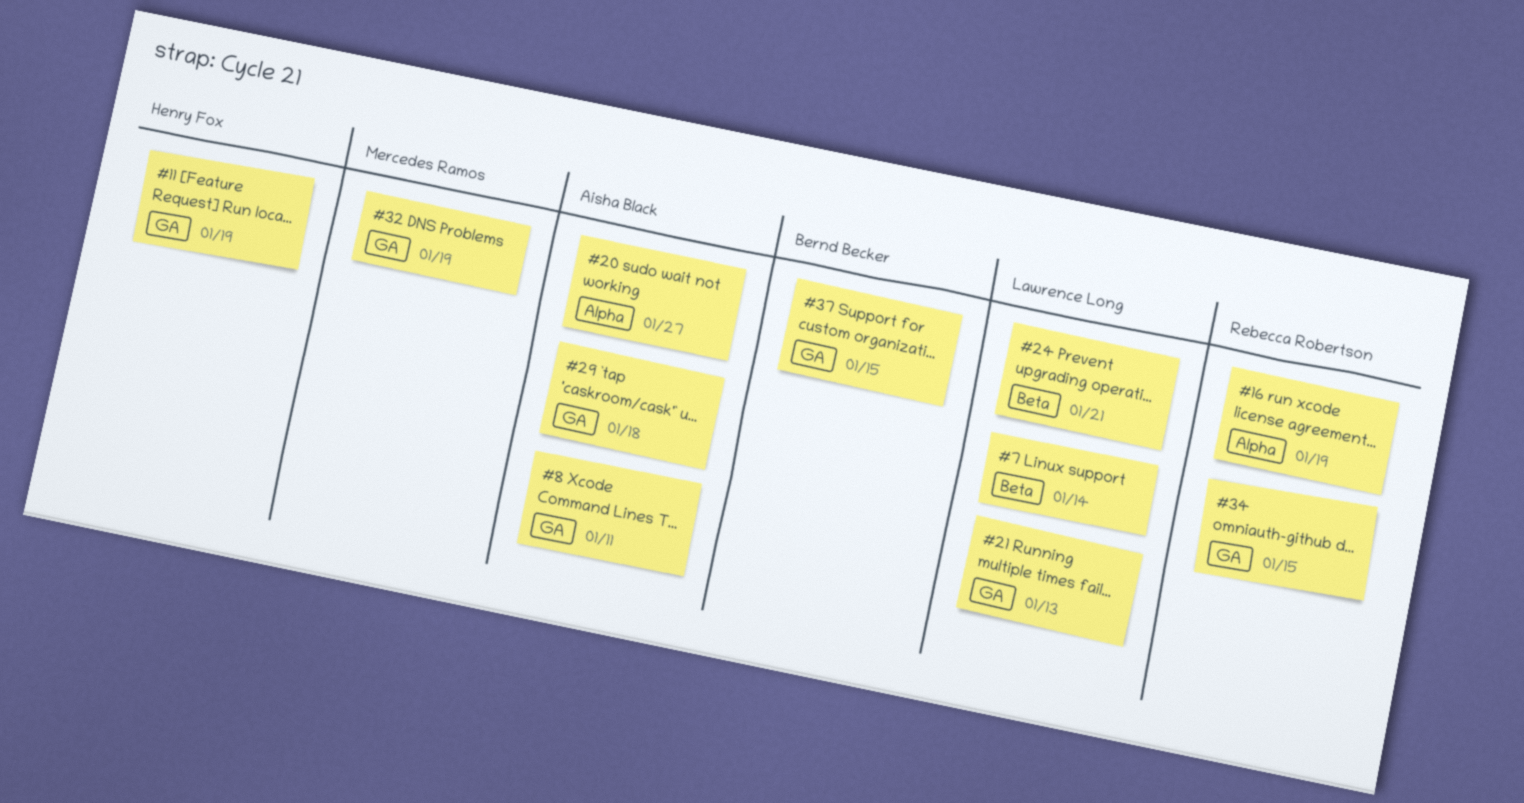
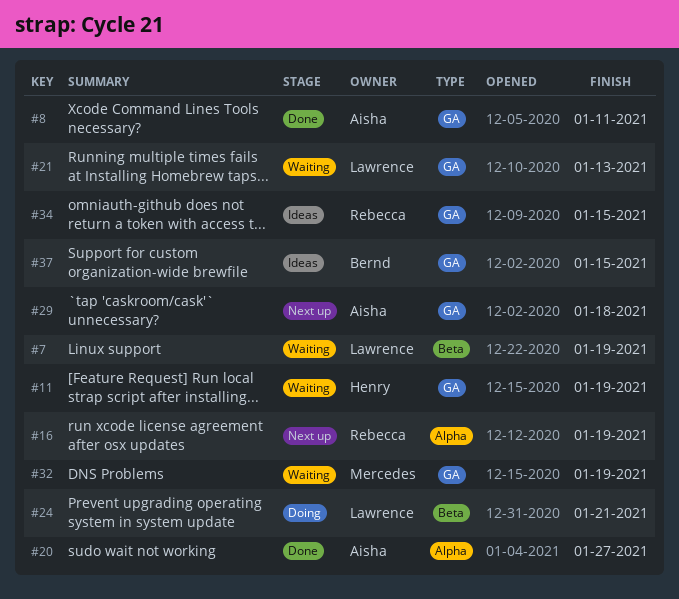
#7, due: Jan 14 -> Jan 19

